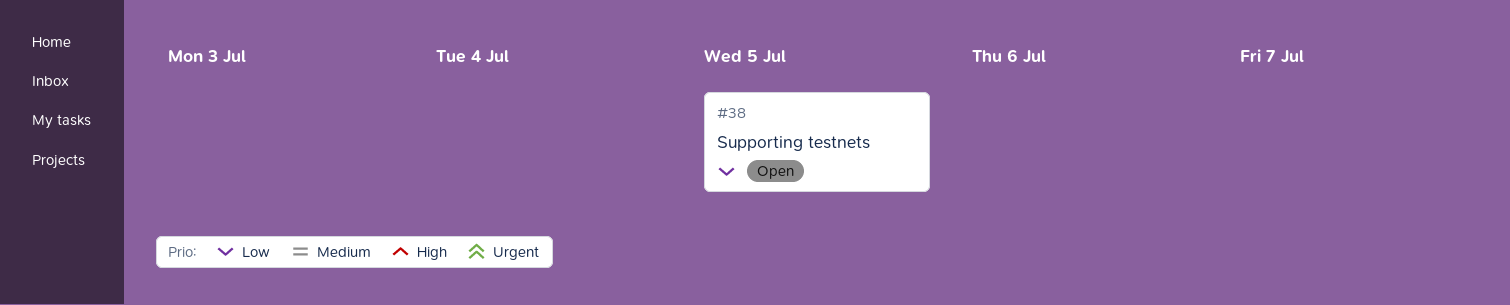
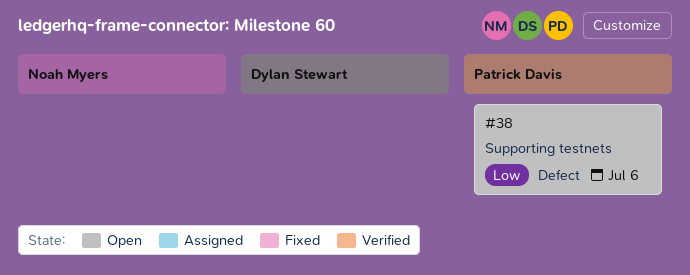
#38, due: Jul 5 -> Jul 6

